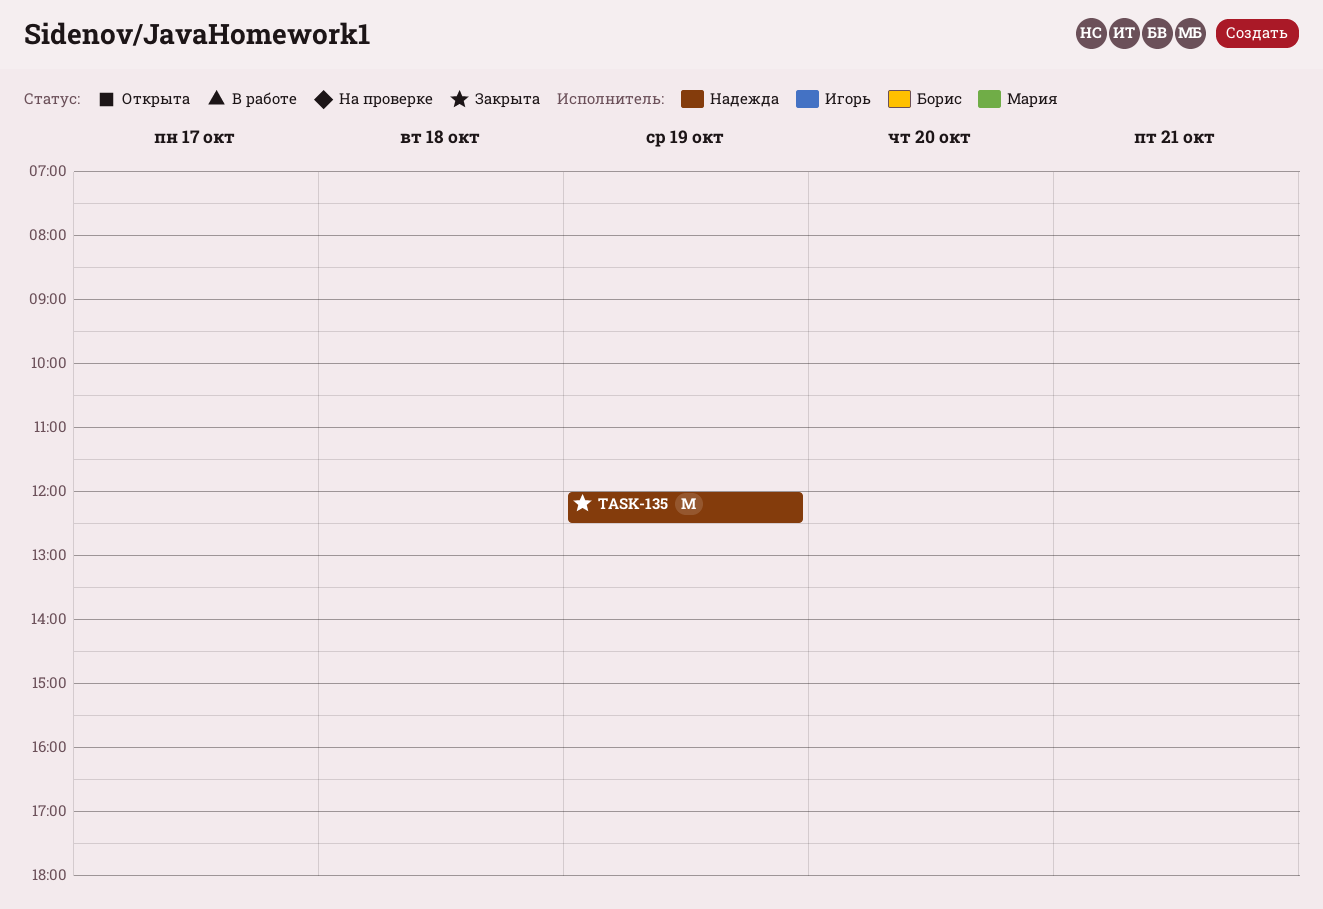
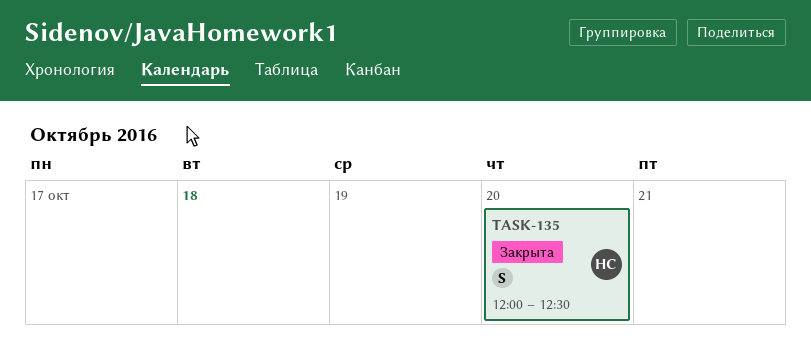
TASK-135, estimate: M -> S
TASK-135, day: Oct 19 -> Oct 20

